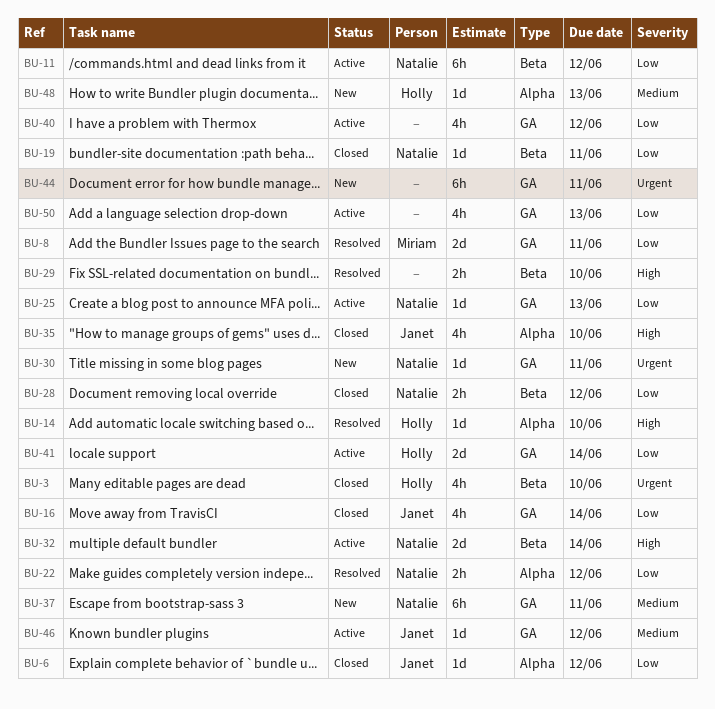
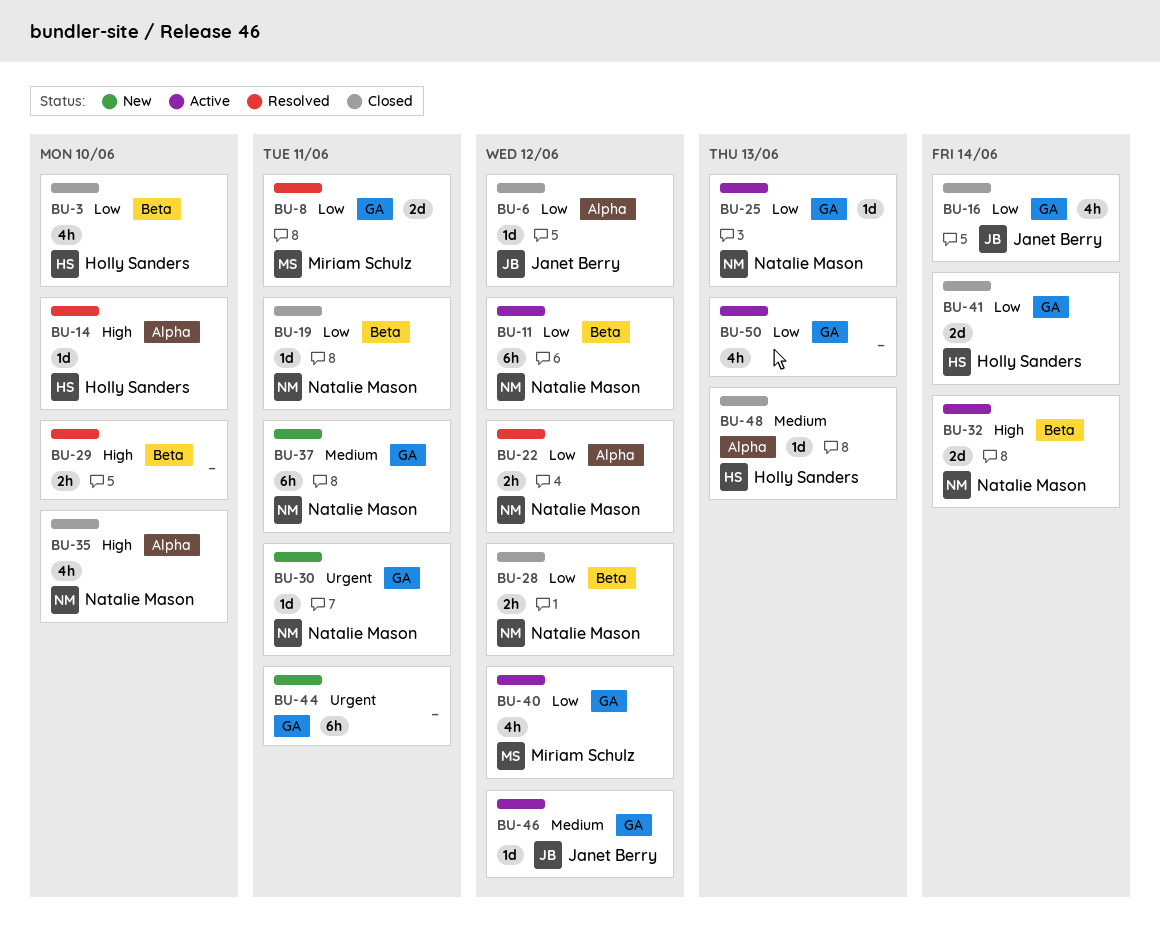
BU-3, priority: Urgent -> Low
BU-35, owner: Janet Berry -> Natalie Mason
BU-40, owner: none -> Miriam Schulz
BU-41, status: Active -> Closed
BU-48, status: New -> Closed

